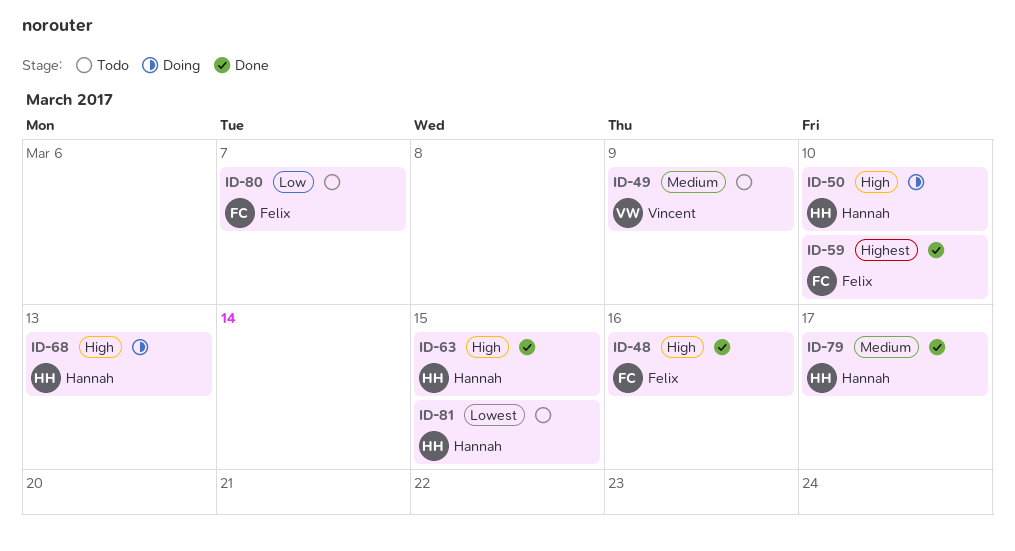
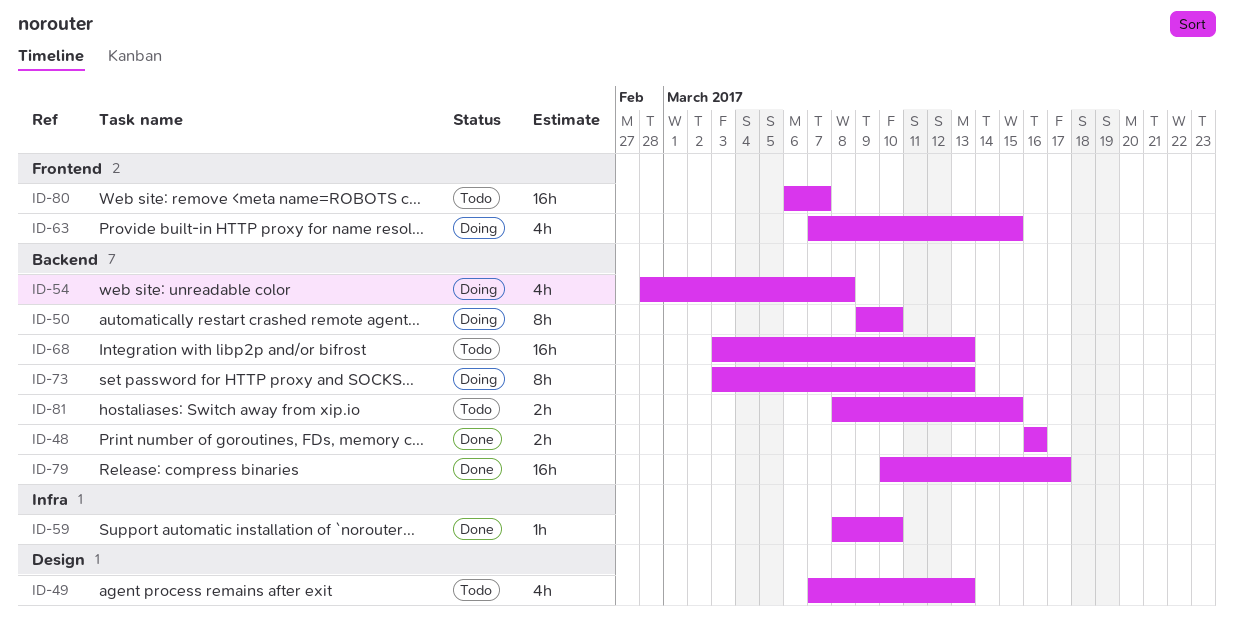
ID-49, due: Mar 9 -> Mar 13
ID-54: none -> present
ID-63, status: Done -> Doing
ID-68, status: Doing -> Todo
ID-73: none -> present

